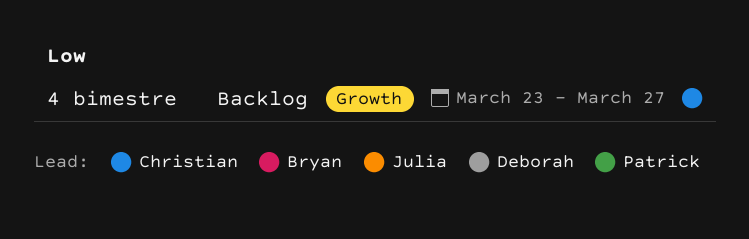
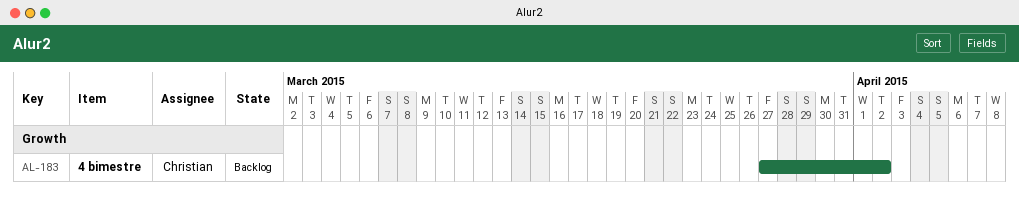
4 bimestre, start: Mar 23 -> Mar 27
4 bimestre, due: Mar 27 -> Apr 2

